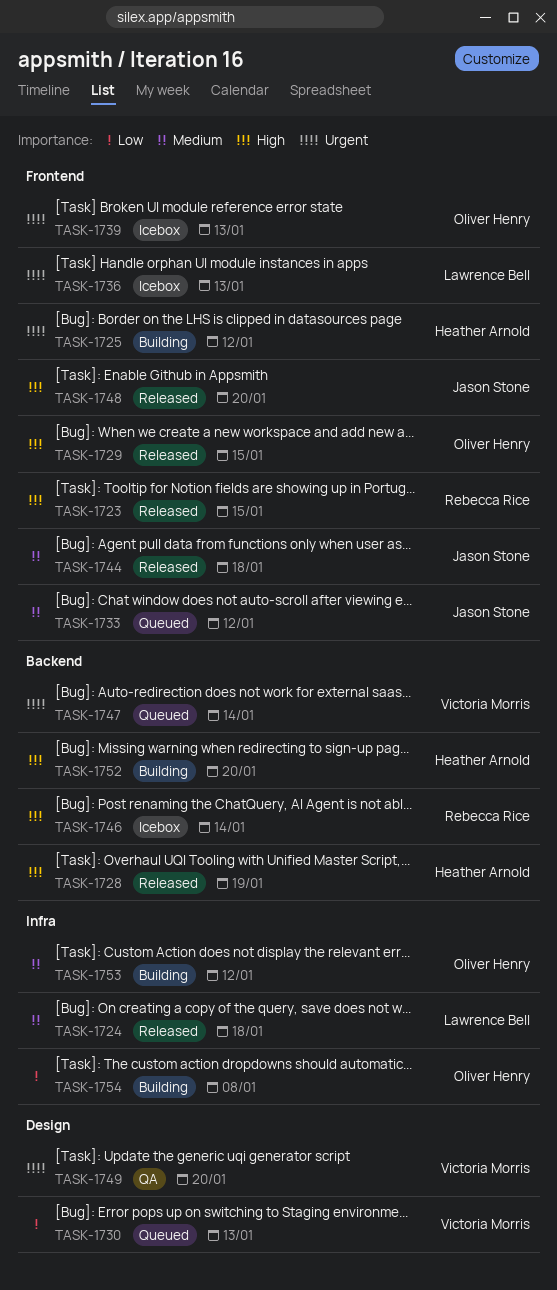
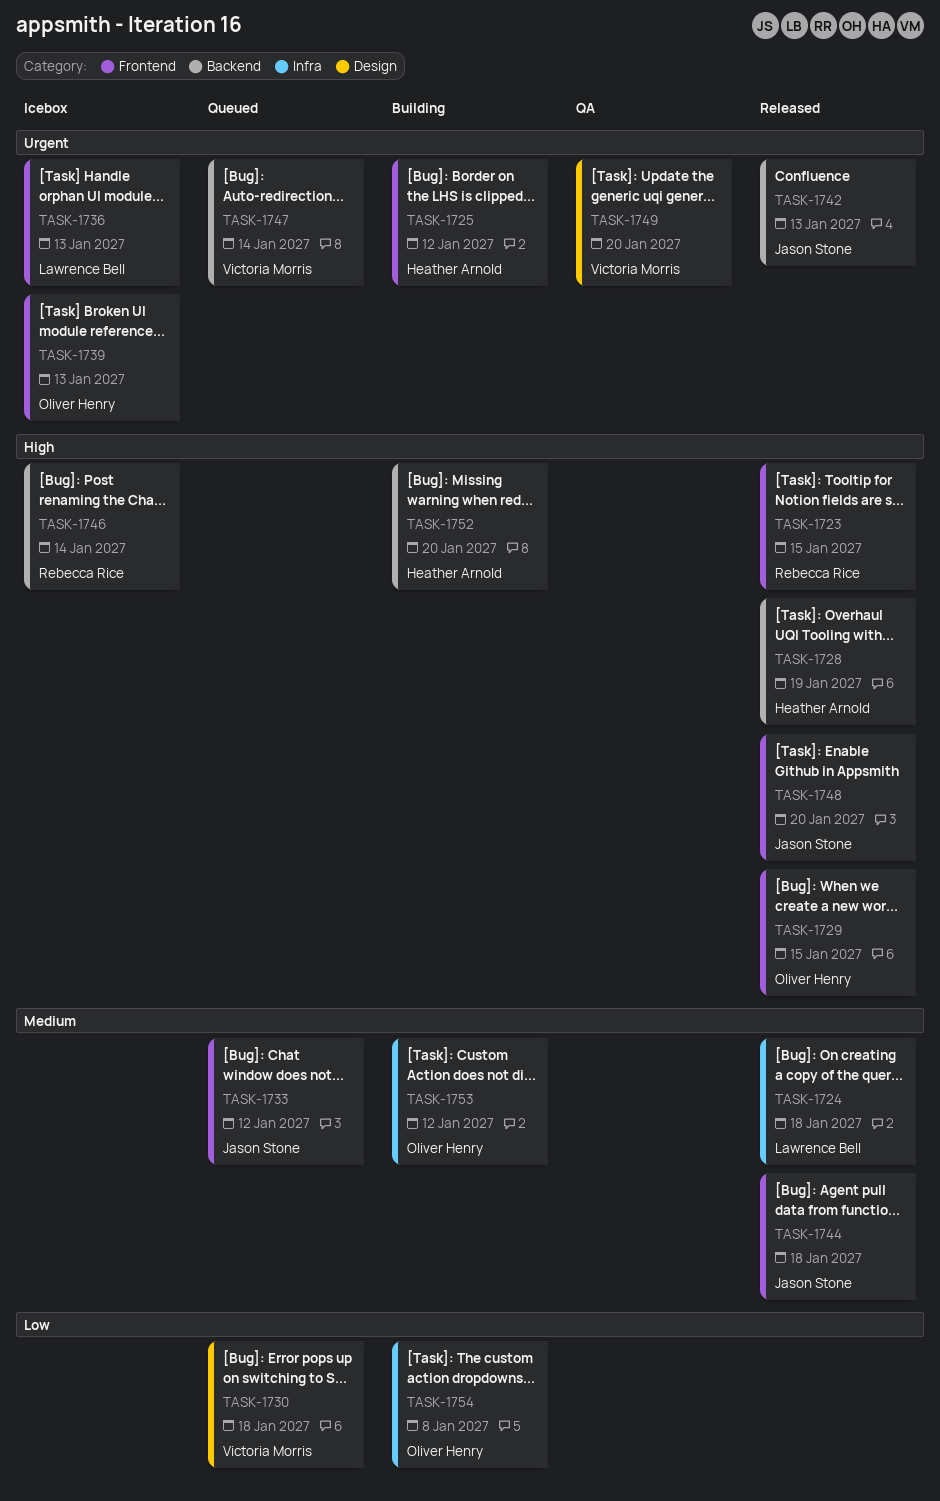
TASK-1730, due: Jan 13 -> Jan 18
TASK-1742: none -> present

